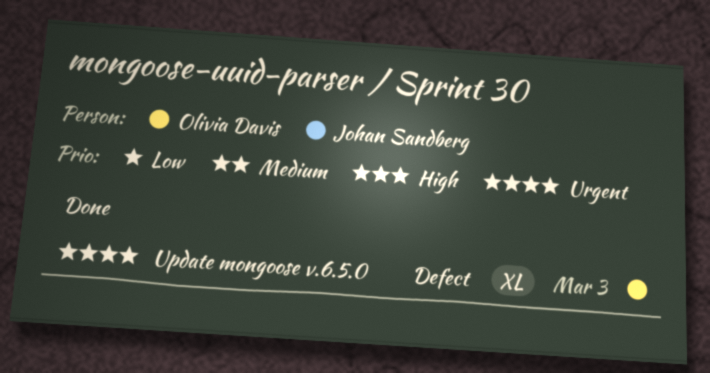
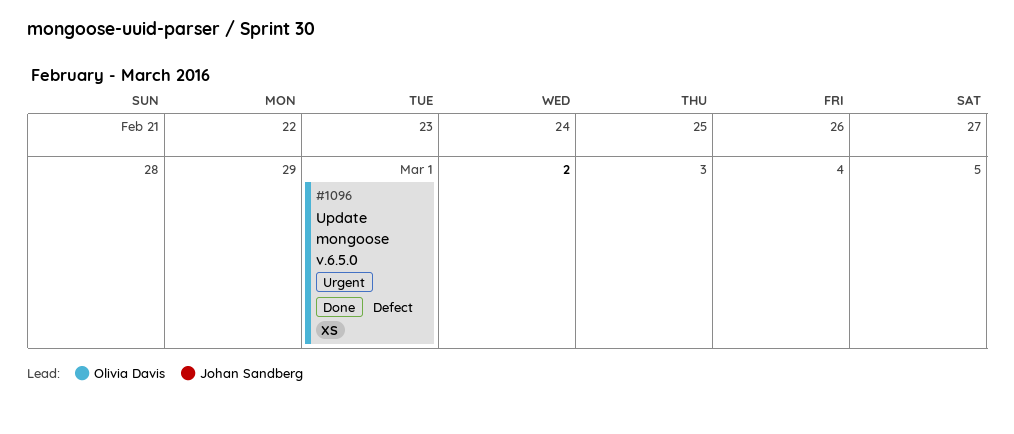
Update mongoose v.6.5.0, estimate: XL -> XS
Update mongoose v.6.5.0, due: Mar 3 -> Mar 1

